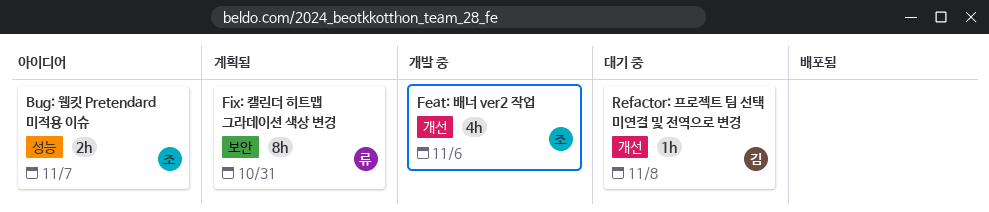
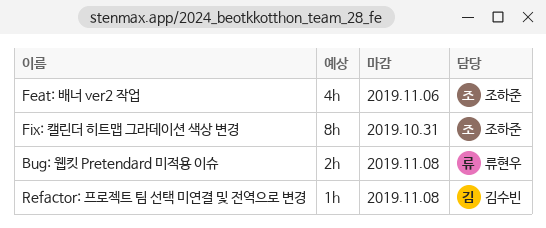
Bug: 웹킷 Pretendard 미적용 이슈, owner: 조하준 -> 류현우
Bug: 웹킷 Pretendard 미적용 이슈, due: Nov 7 -> Nov 8
Fix: 캘린더 히트맵 그라데이션 색상 변경, owner: 류현우 -> 조하준

